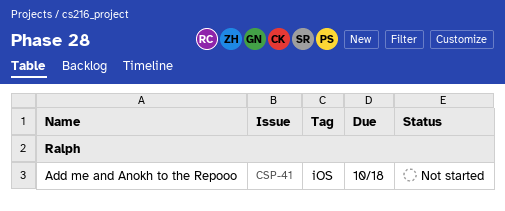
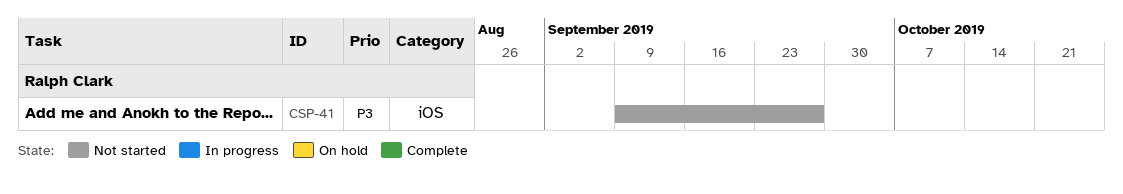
CSP-41, due: Oct 18 -> Sep 27

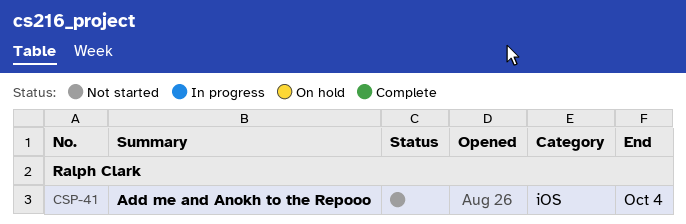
CSP-41, due: Sep 27 -> Oct 4

